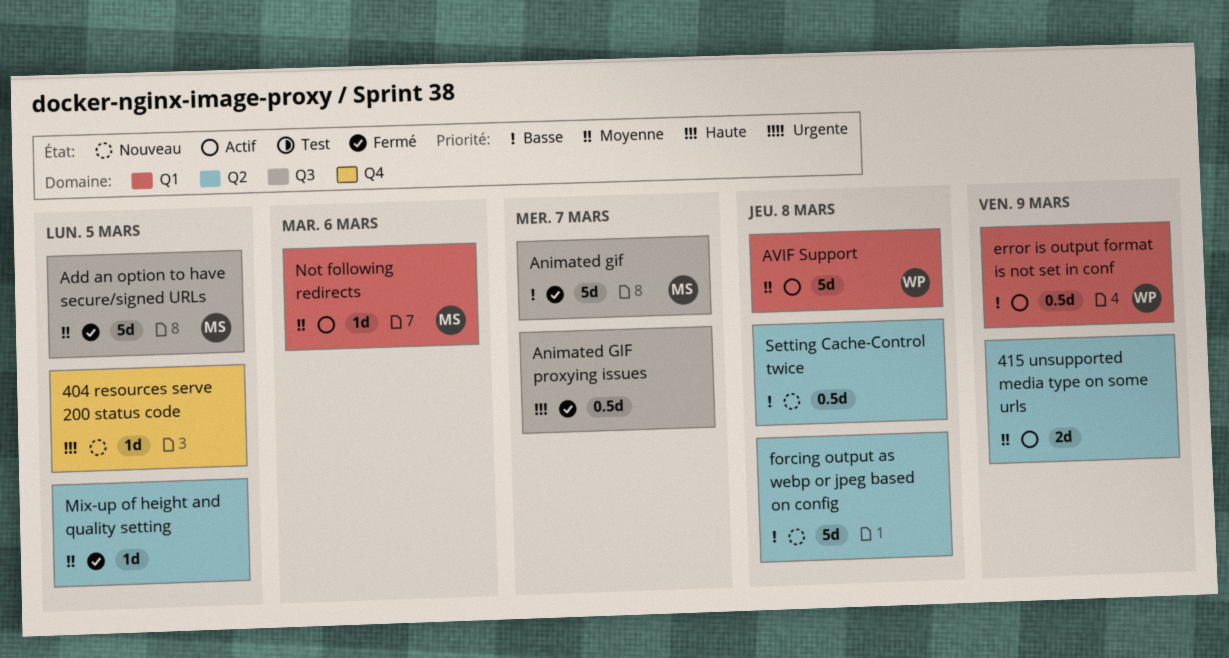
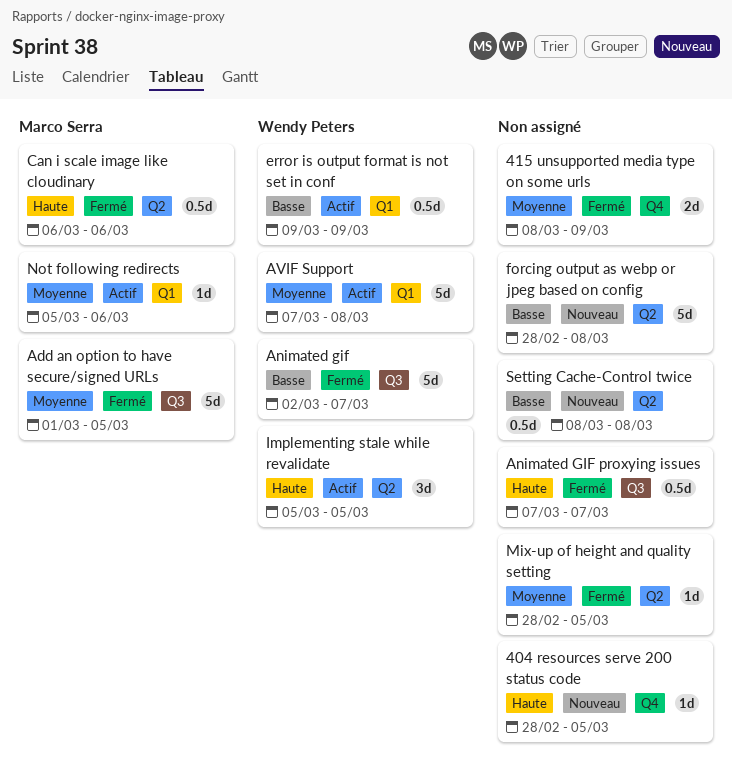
415 unsupported media type on some urls, status: Actif -> Fermé
415 unsupported media type on some urls, label: Q2 -> Q4
Animated gif, owner: Marco Serra -> Wendy Peters
Can i scale image like cloudinary: none -> present
Implementing stale while revalidate: none -> present

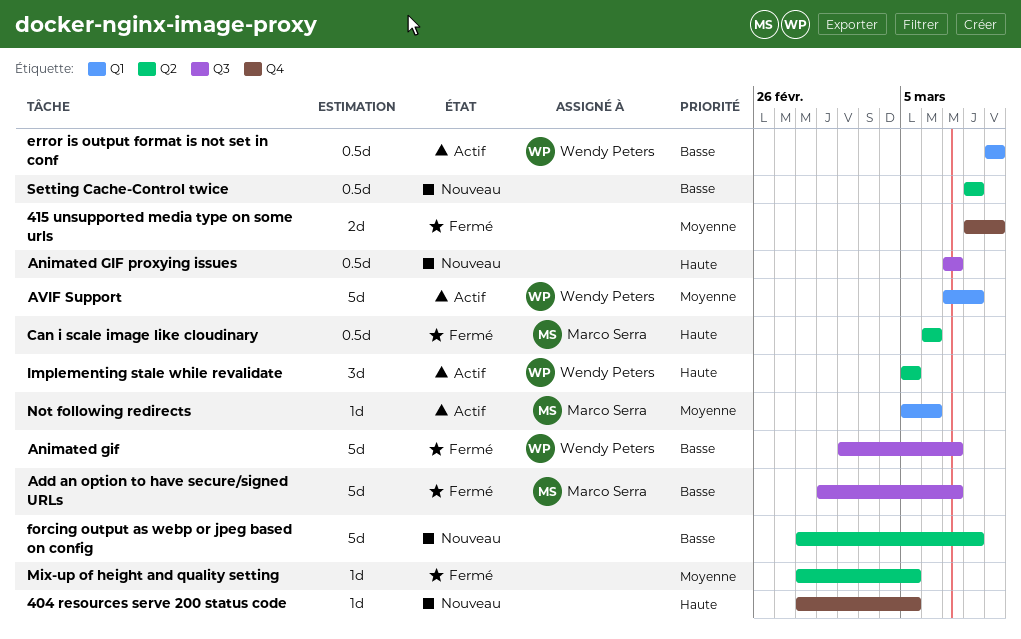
Add an option to have secure/signed URLs, priority: Moyenne -> Basse
Add an option to have secure/signed URLs, due: Mar 5 -> Mar 7
Animated GIF proxying issues, status: Fermé -> Nouveau

